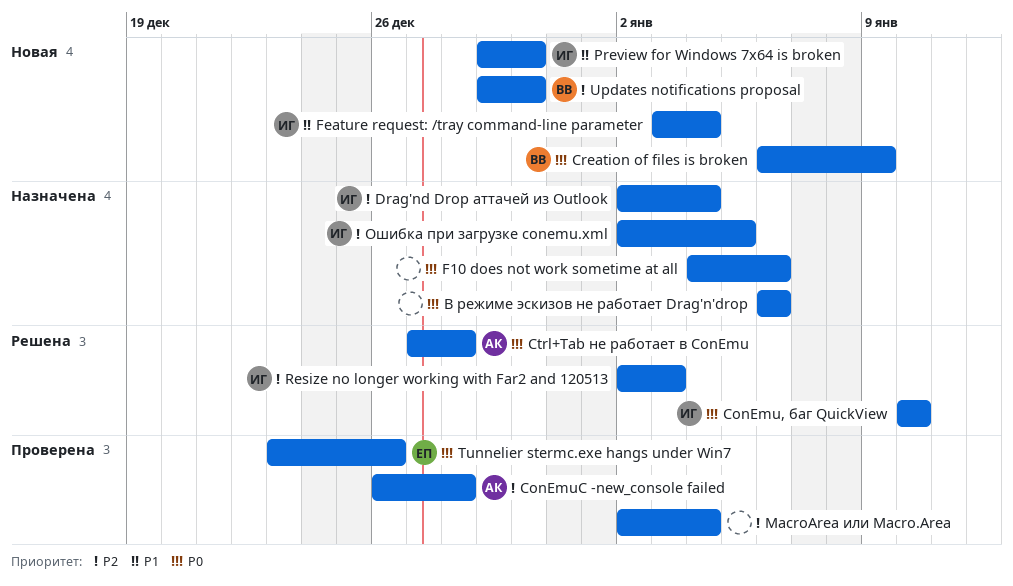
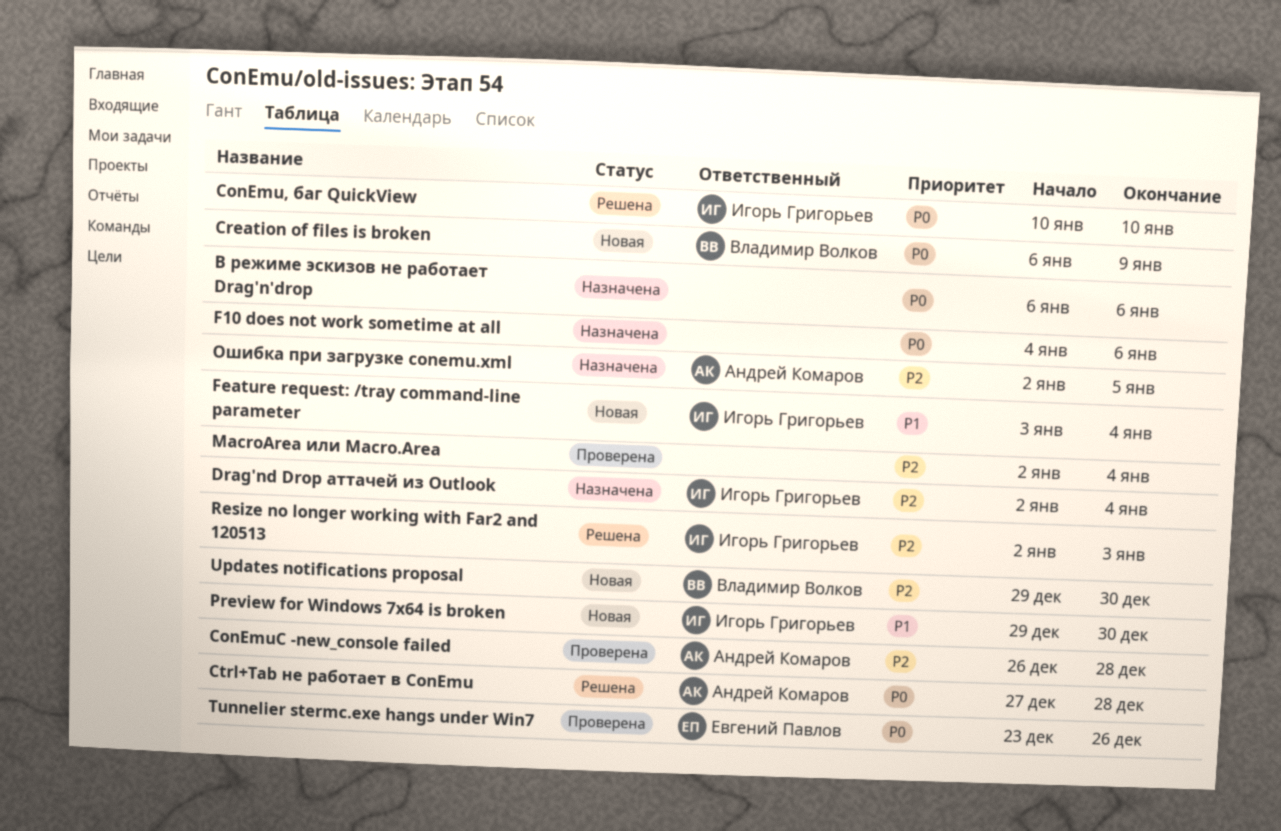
Ошибка при загрузке conemu.xml, owner: Игорь Григорьев -> Андрей Комаров

